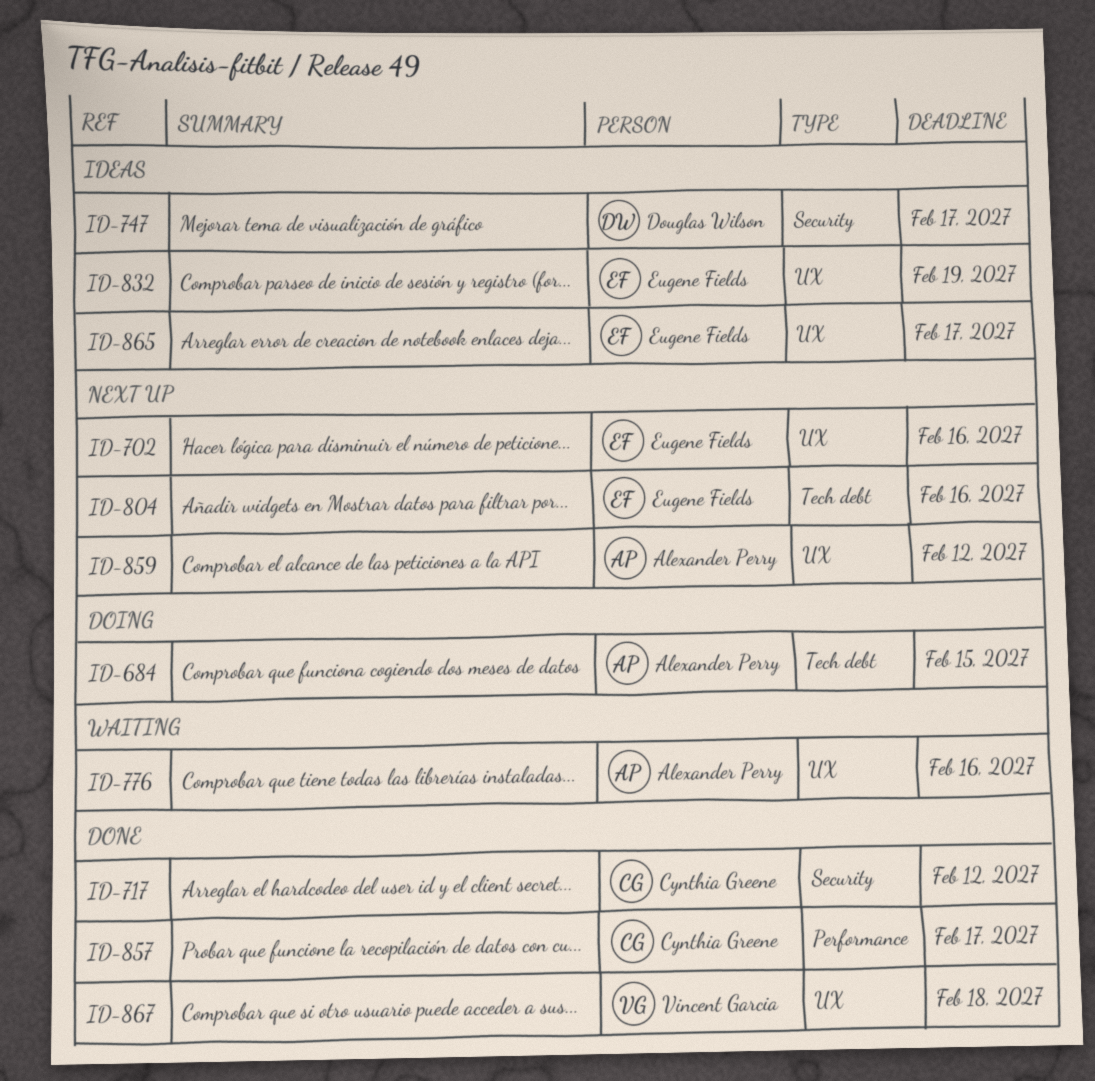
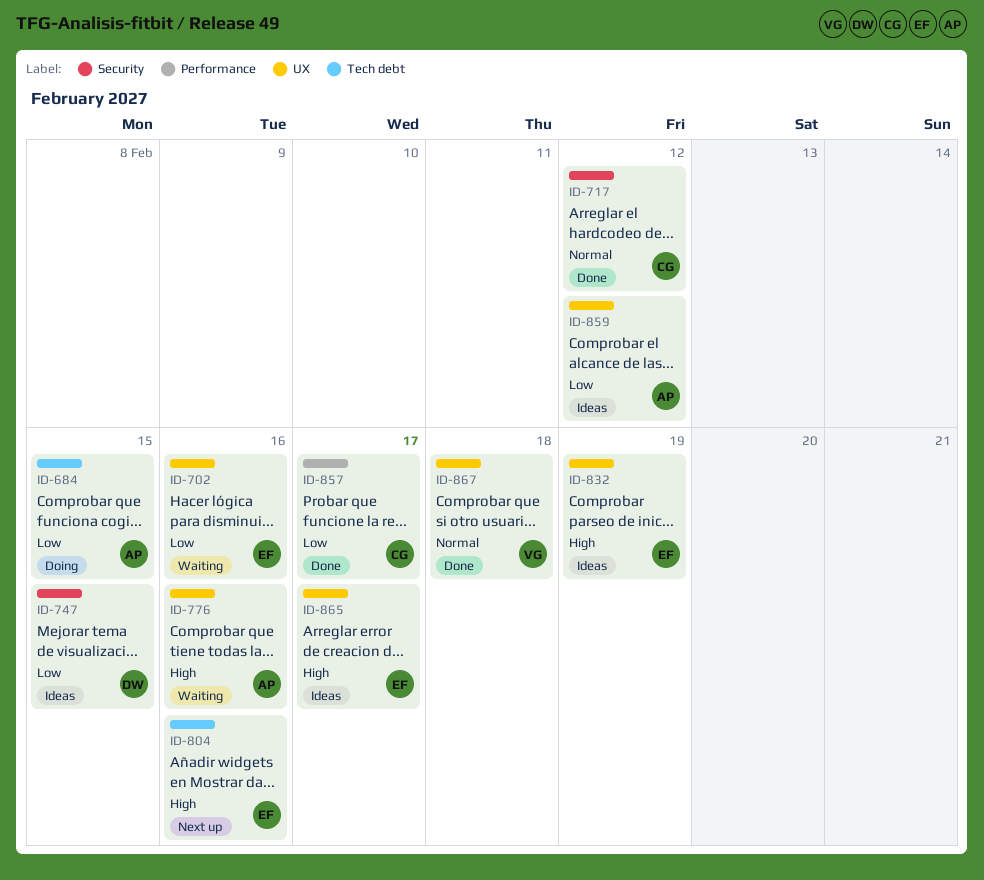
ID-702, status: Next up -> Waiting
ID-747, due: Feb 17 -> Feb 15
ID-859, status: Next up -> Ideas

